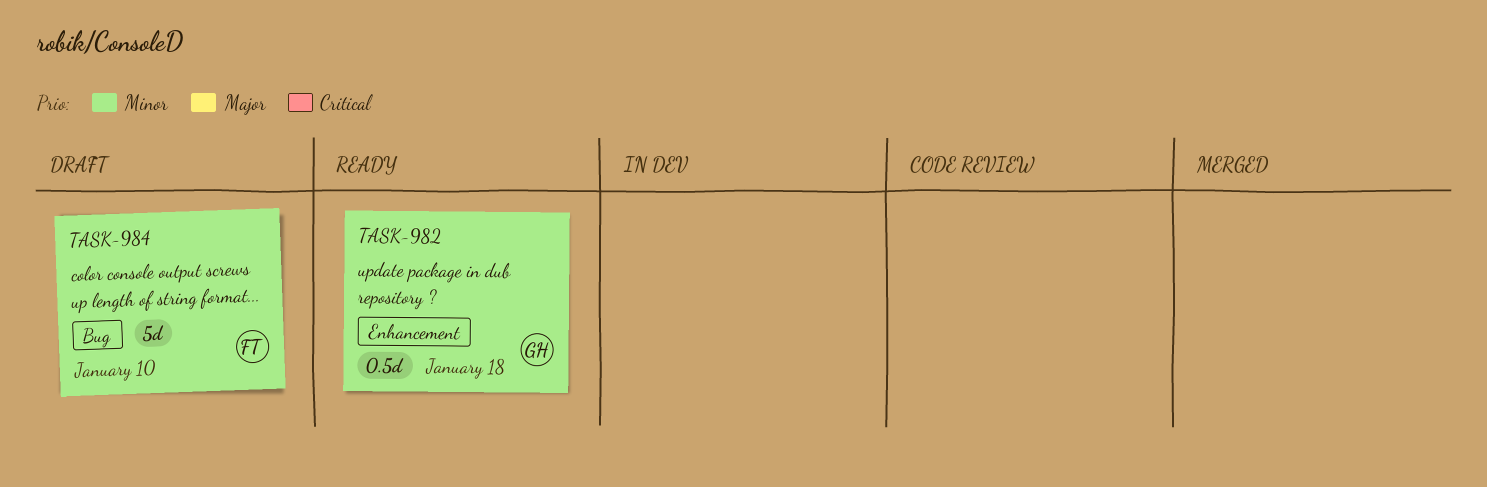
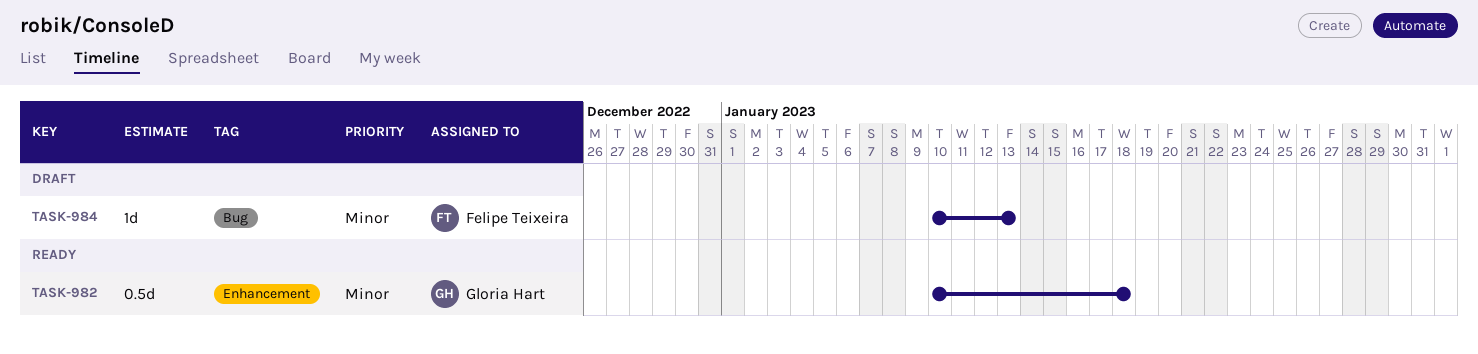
TASK-984, estimate: 5d -> 1d
TASK-984, due: Jan 10 -> Jan 13

